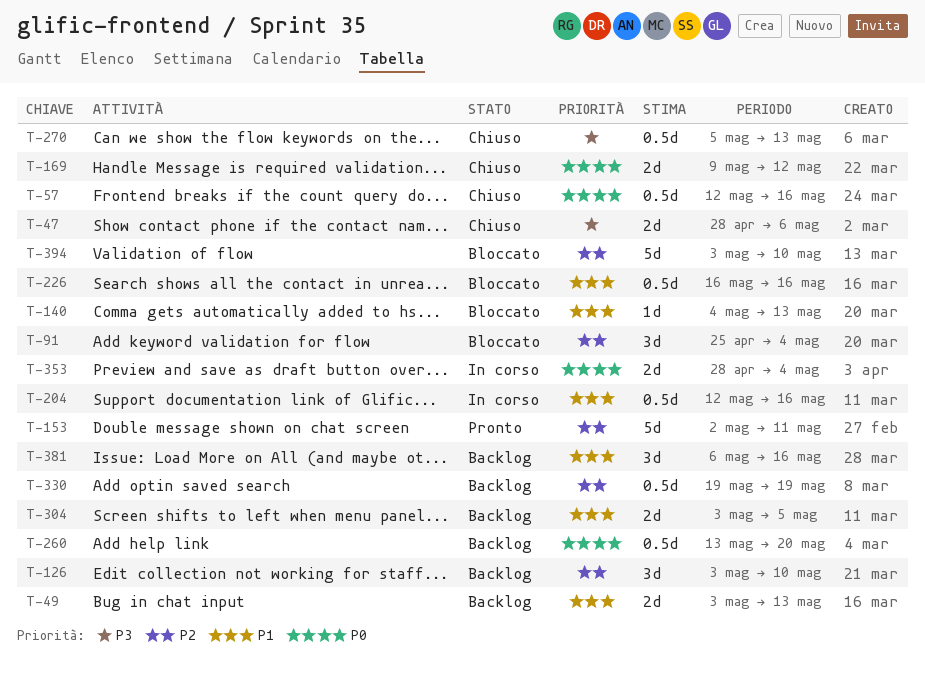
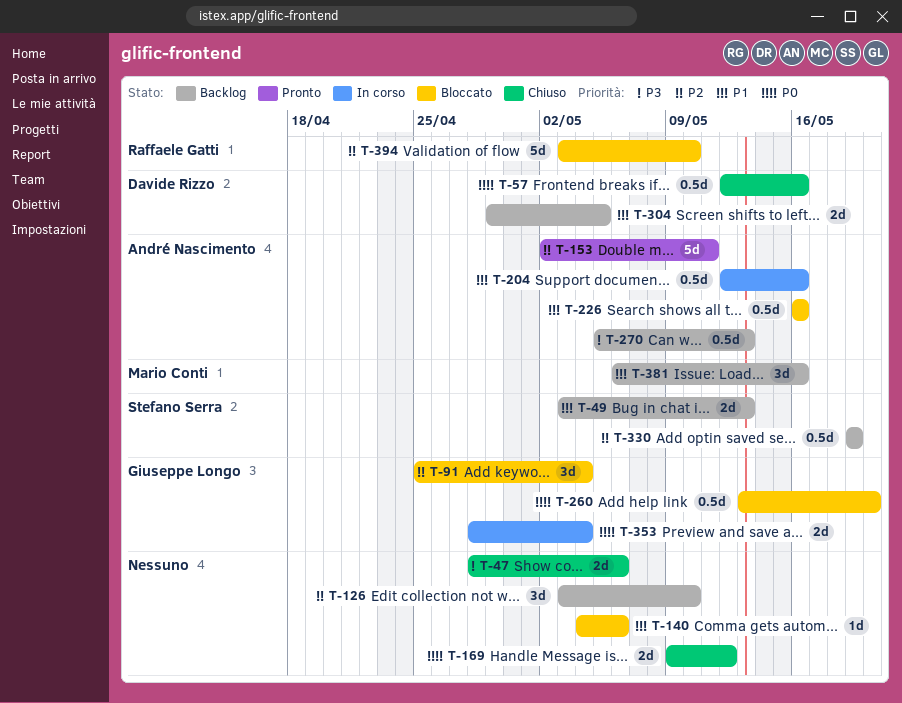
T-140, due: May 13 -> May 6
T-260, status: Backlog -> Bloccato
T-270, status: Chiuso -> Backlog
T-304, start: May 3 -> Apr 29

